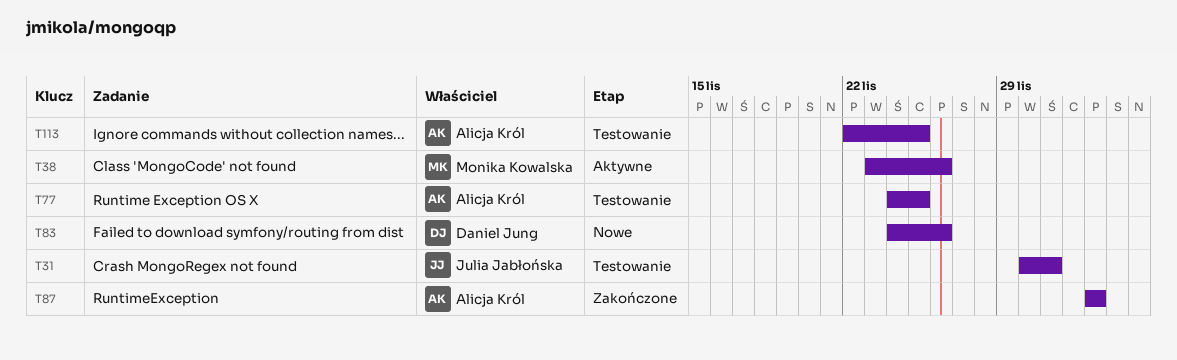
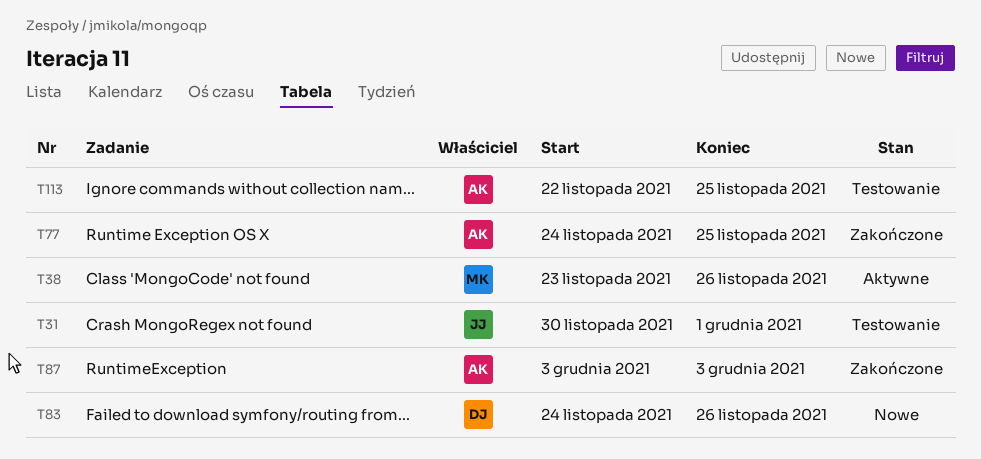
T77, status: Testowanie -> Zakończone

